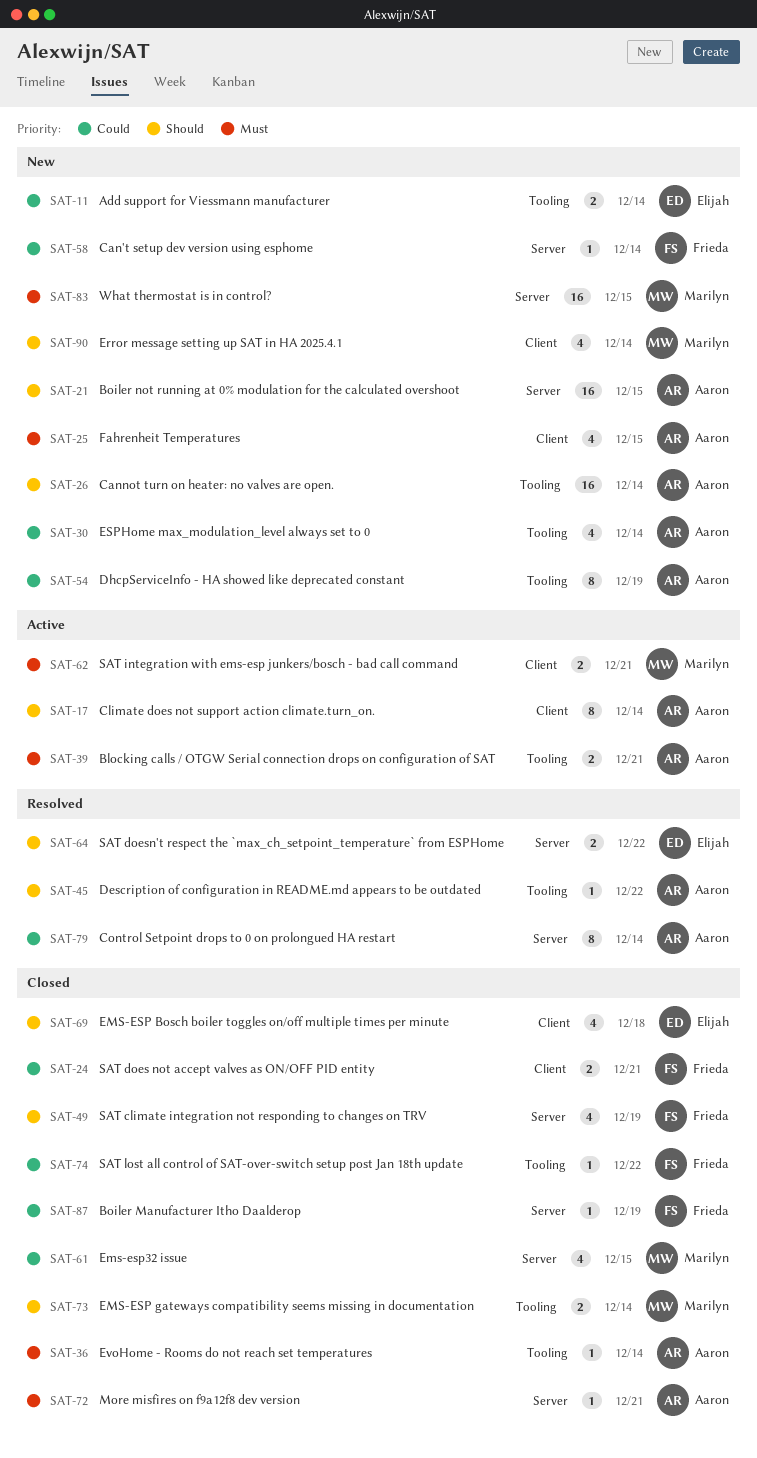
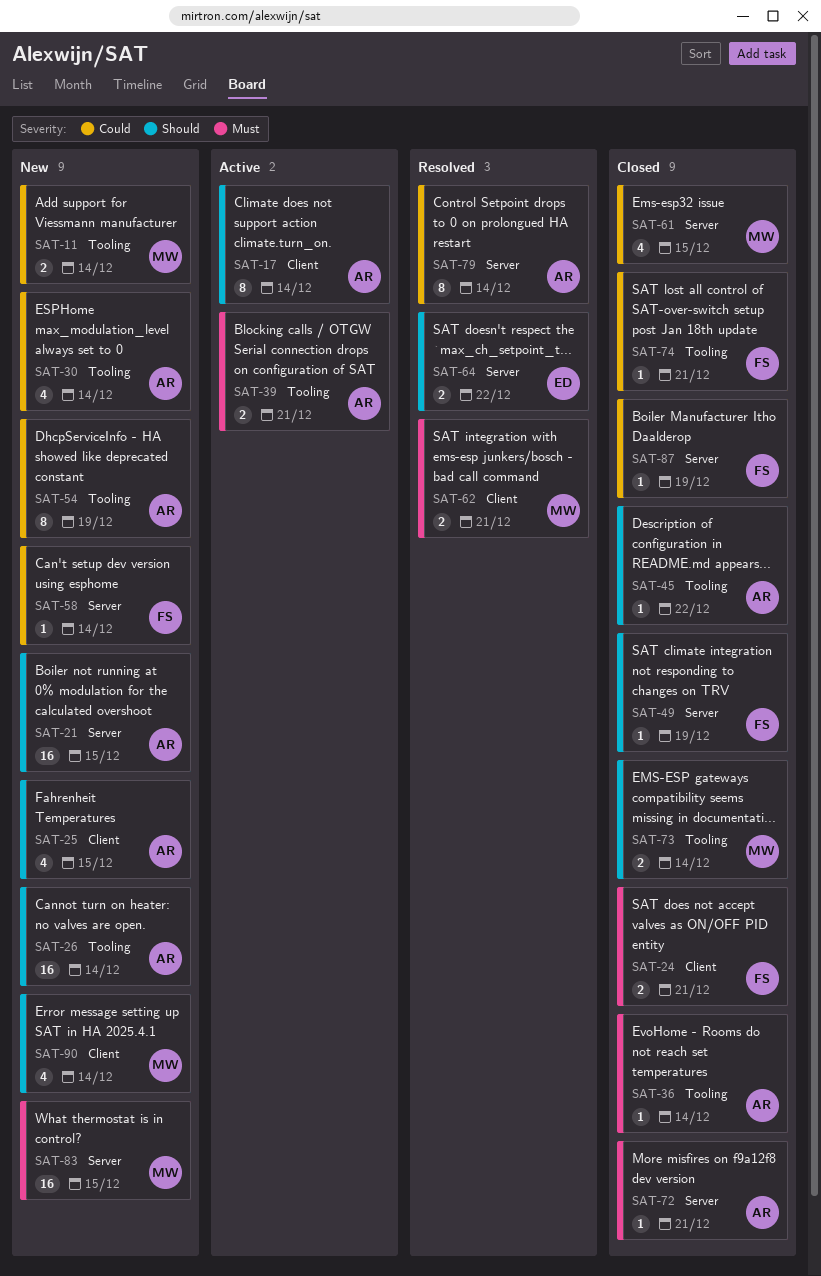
SAT-11, owner: Elijah -> Marilyn
SAT-24, priority: Could -> Must
SAT-25, priority: Must -> Should
SAT-45, status: Resolved -> Closed
SAT-49, estimate: 4 -> 1
SAT-62, status: Active -> Resolved
SAT-69: present -> none
SAT-74, due: Dec 22 -> Dec 21

